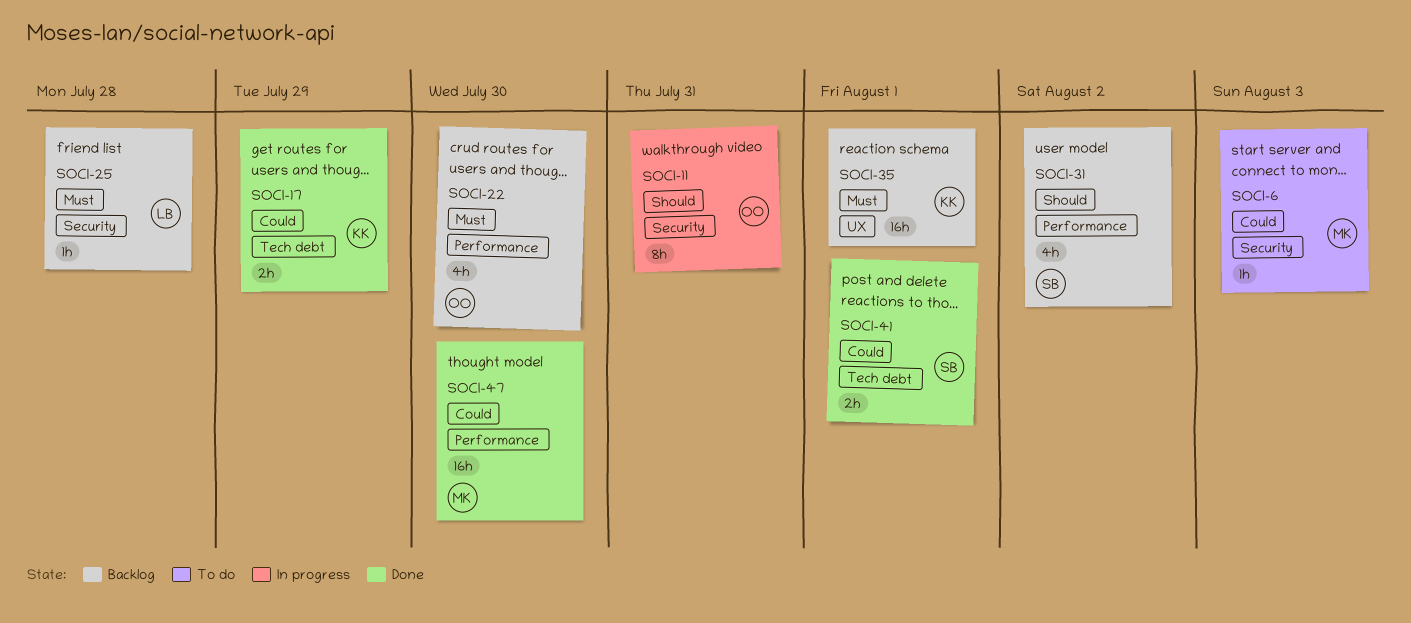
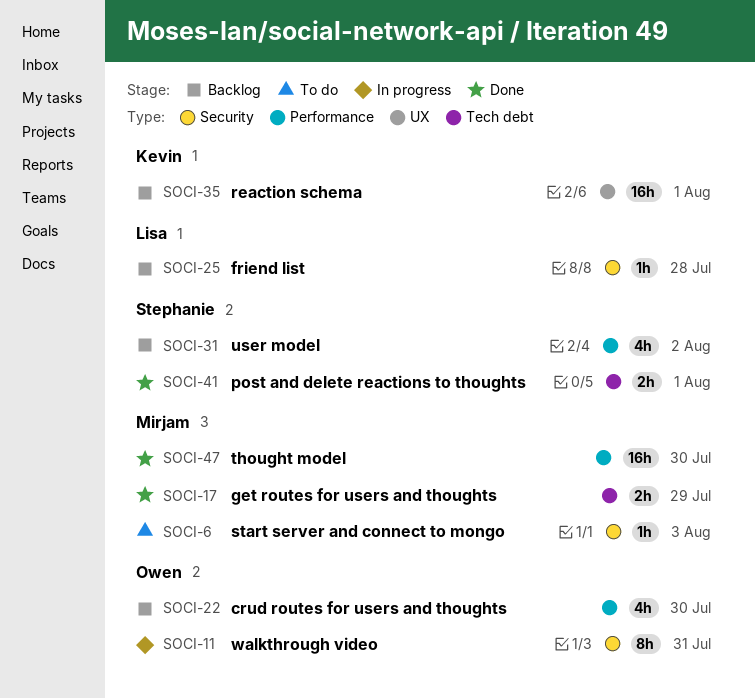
SOCI-17, owner: Kevin -> Mirjam

